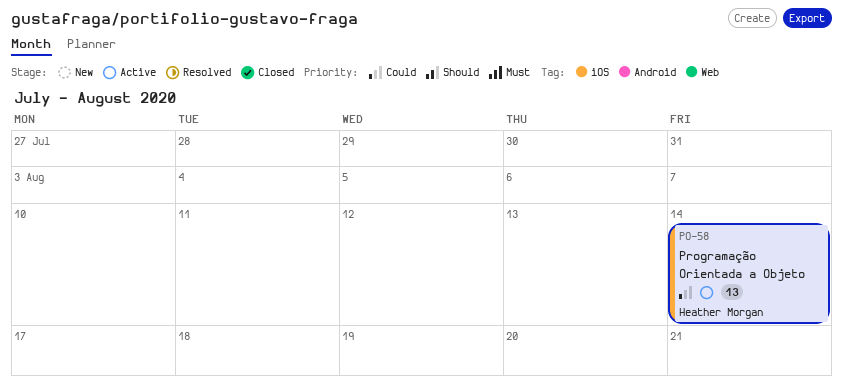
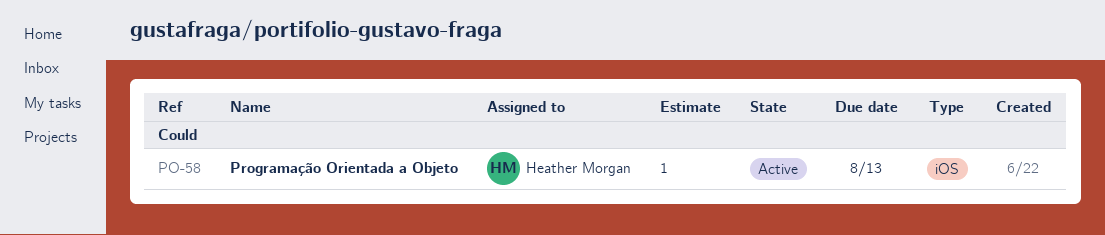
PO-58, estimate: 13 -> 1
PO-58, due: Aug 14 -> Aug 13

